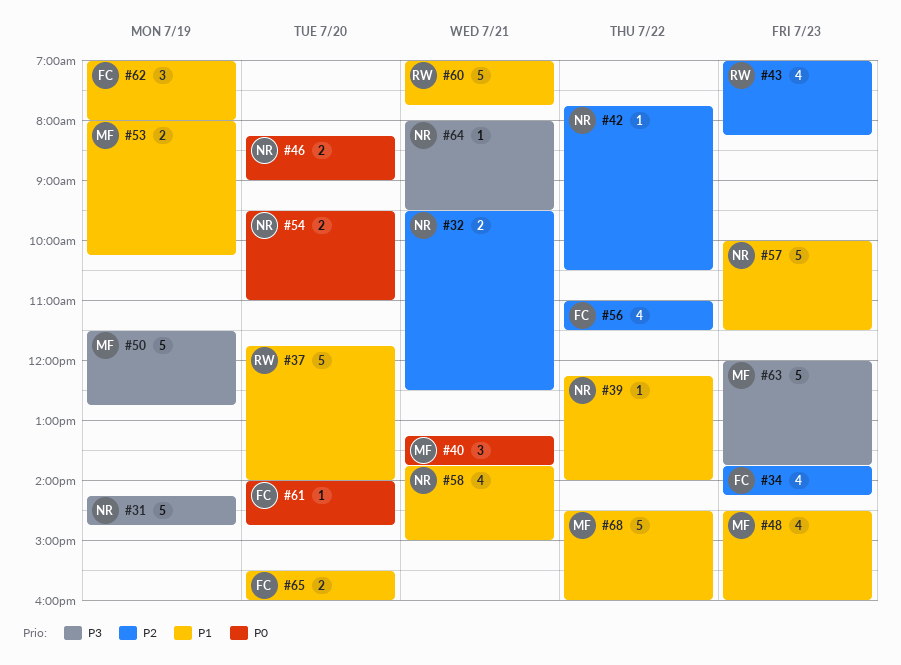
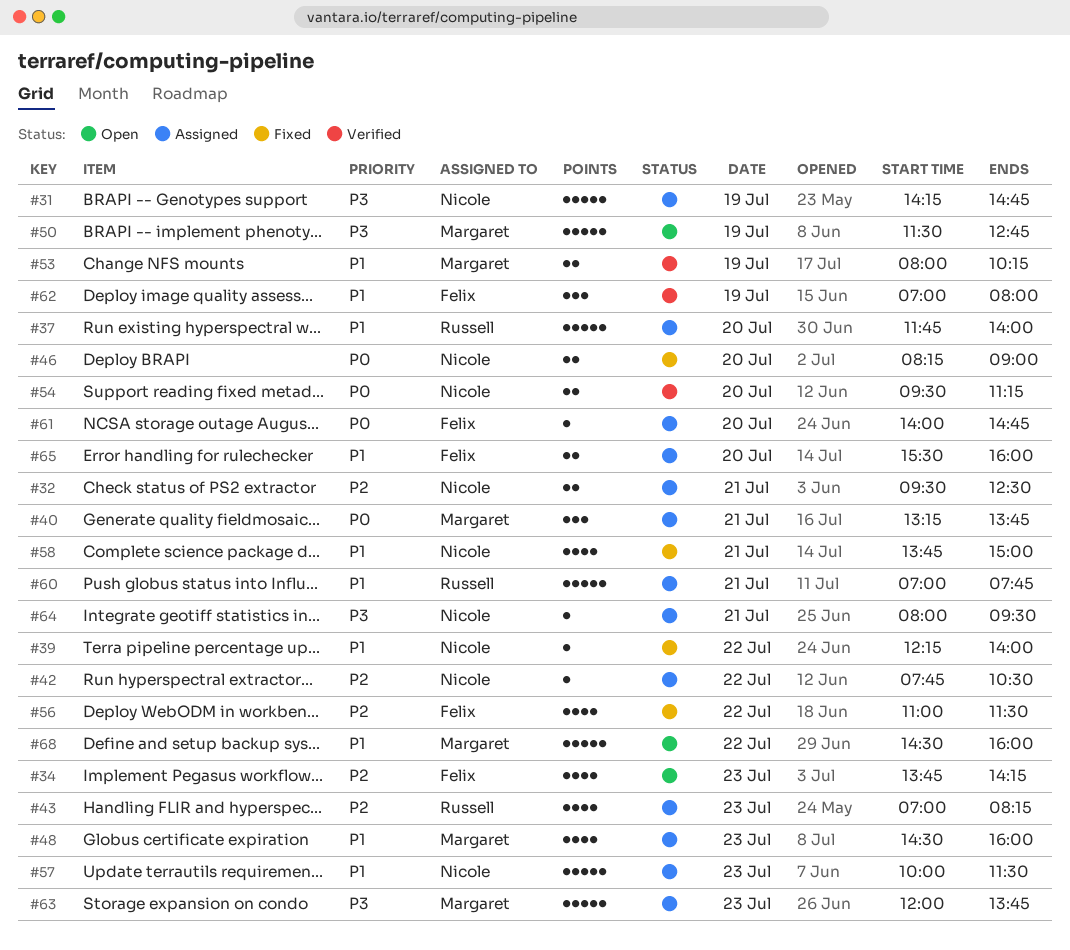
#54, ends: 11:00 -> 11:15

